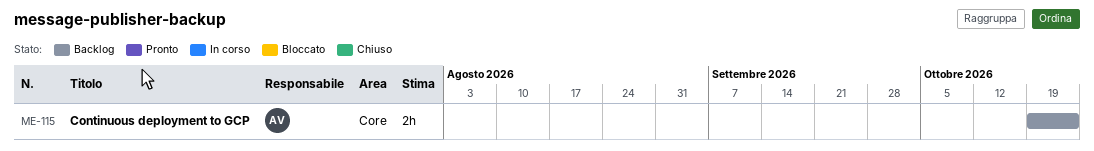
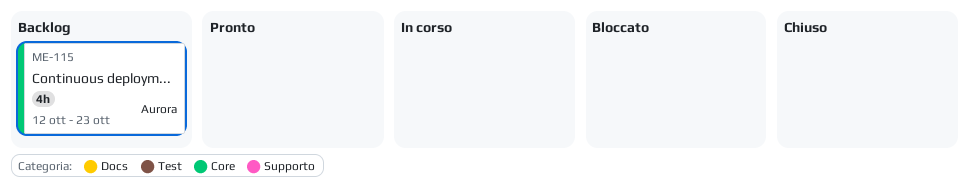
ME-115, estimate: 2h -> 4h
ME-115, start: Oct 19 -> Oct 12

